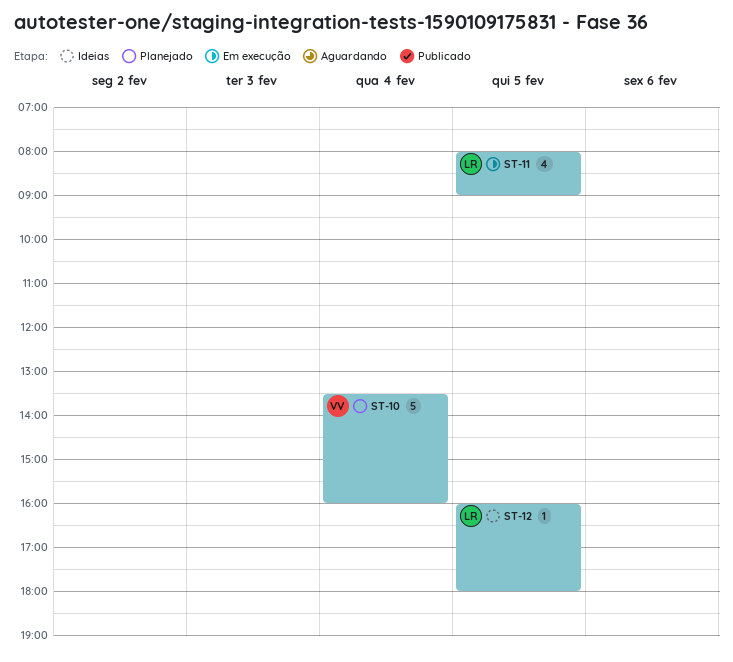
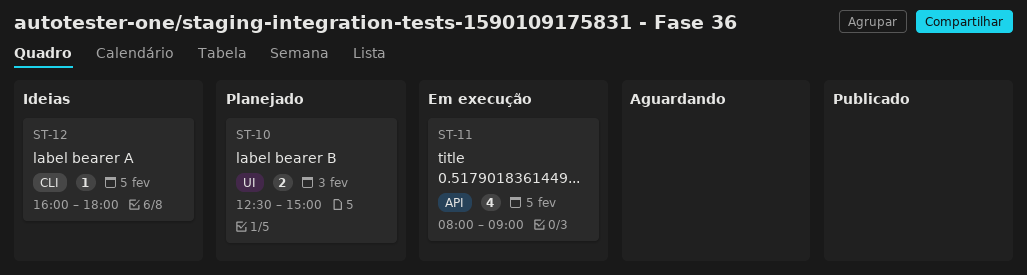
ST-10, estimate: 5 -> 2
ST-10, day: Feb 4 -> Feb 3
ST-10, begins: 13:30 -> 12:30
ST-10, ends: 16:00 -> 15:00

